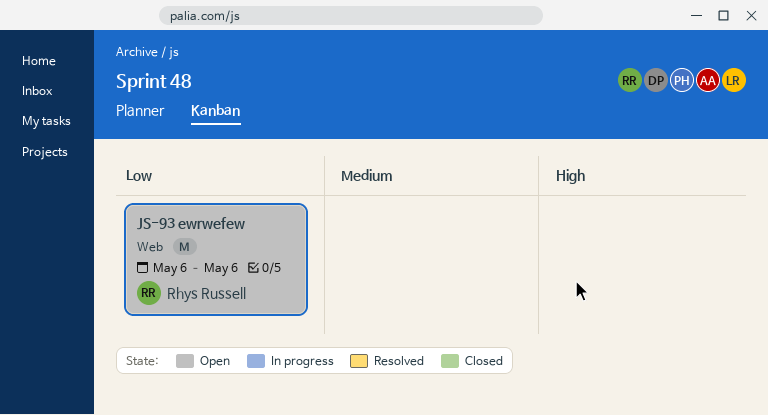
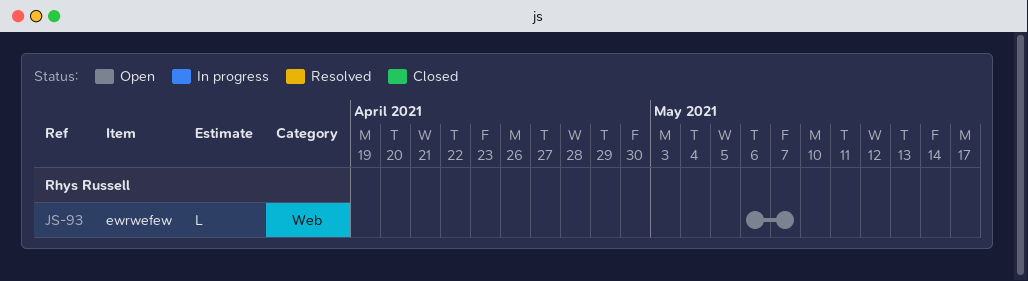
JS-93, estimate: M -> L
JS-93, due: May 6 -> May 7

